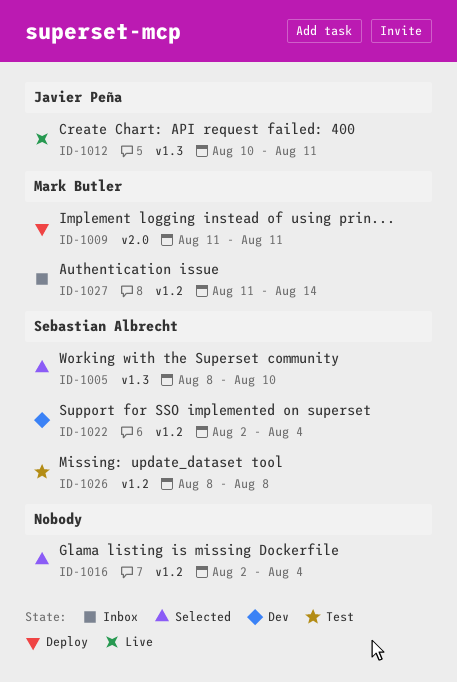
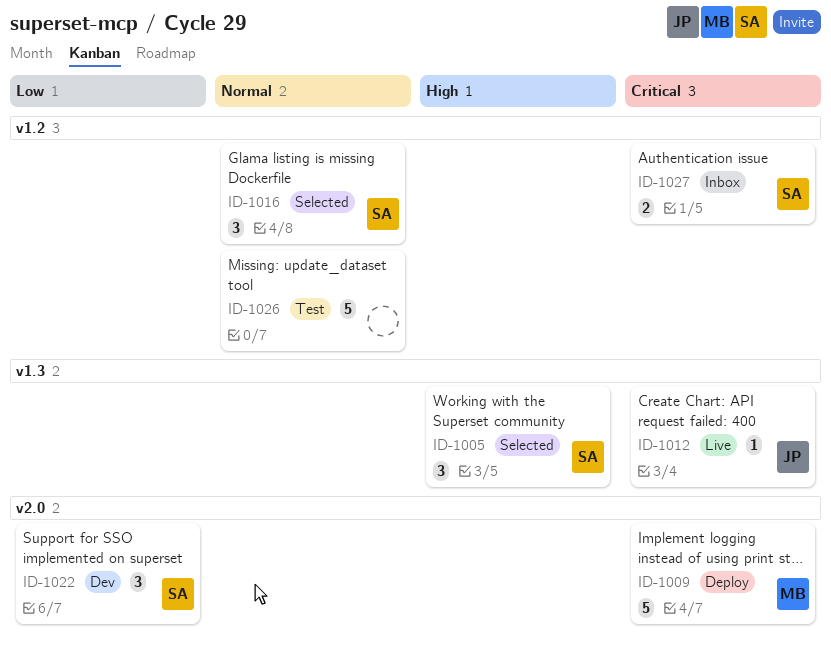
ID-1016, owner: none -> Sebastian Albrecht
ID-1022, label: v1.2 -> v2.0
ID-1026, owner: Sebastian Albrecht -> none
ID-1027, owner: Mark Butler -> Sebastian Albrecht

